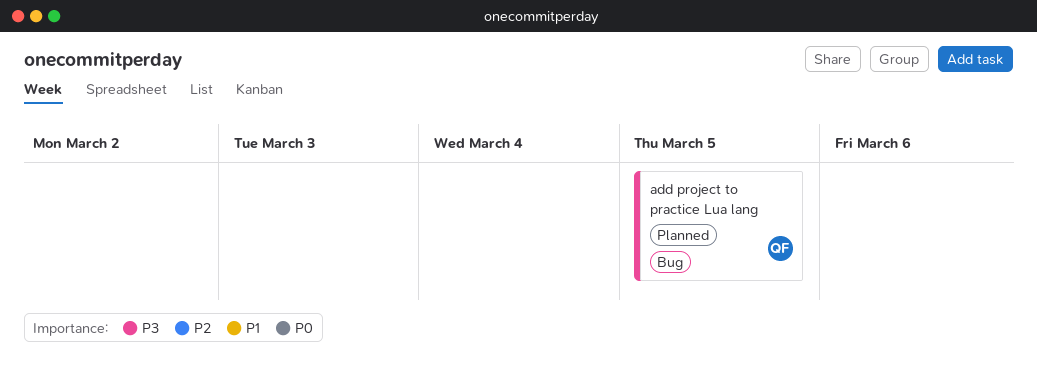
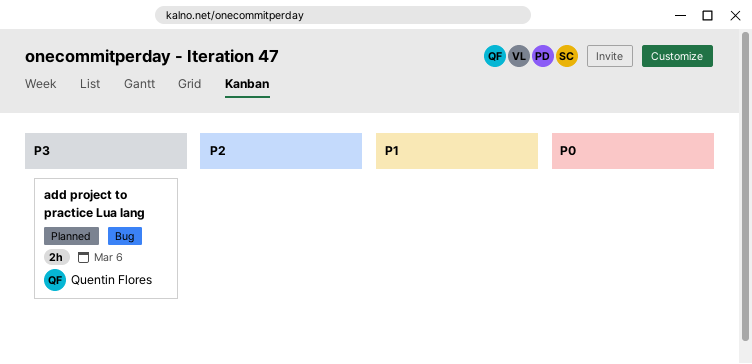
add project to practice Lua lang, due: Mar 5 -> Mar 6

